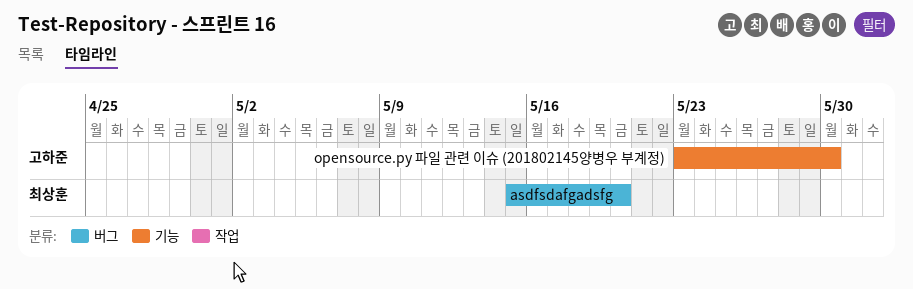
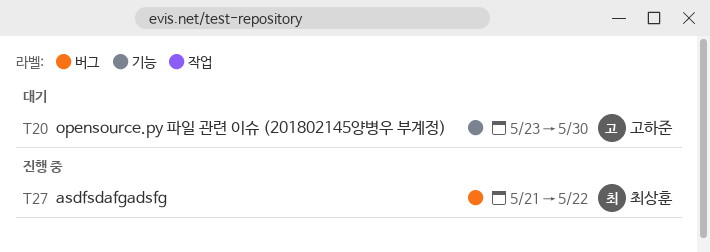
asdfsdafgadsfg, start: May 15 -> May 21
asdfsdafgadsfg, due: May 20 -> May 22

